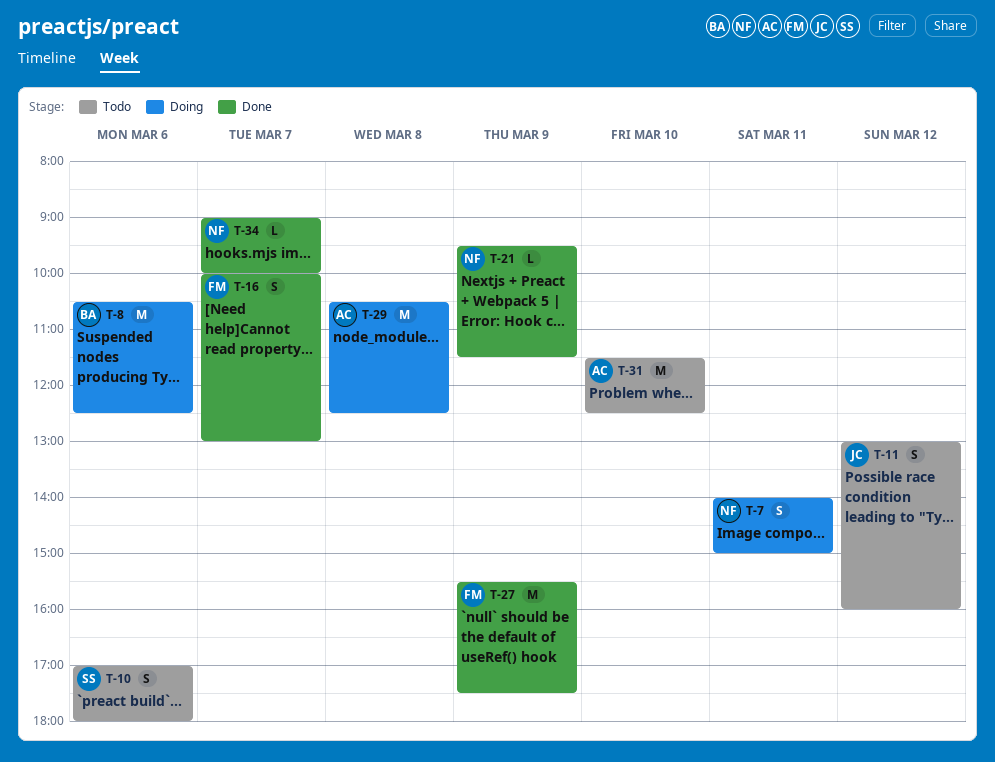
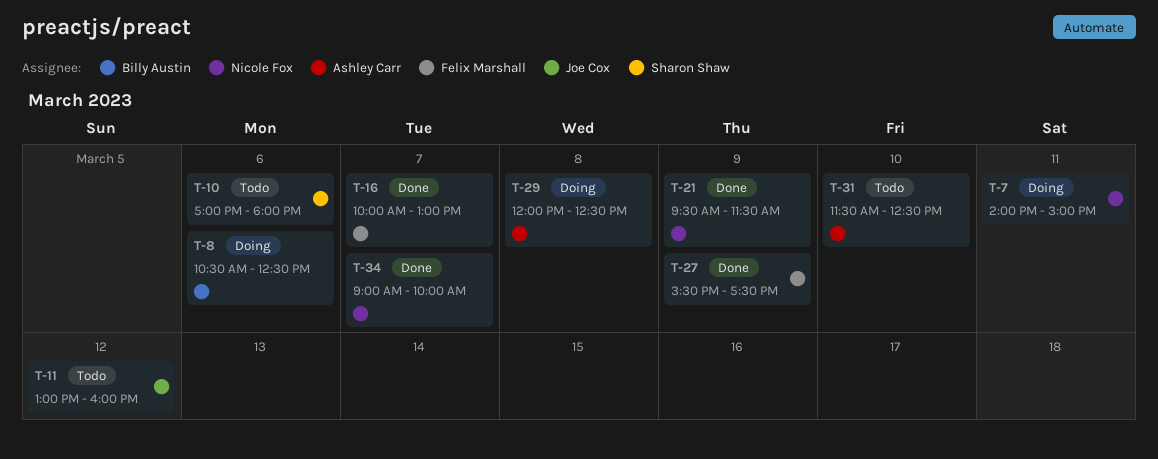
T-29, begins: 10:30 -> 12:00

